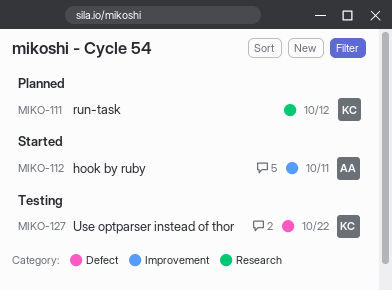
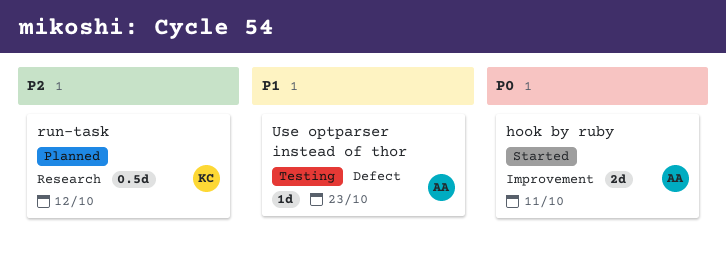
Use optparser instead of thor, owner: KC -> AA
Use optparser instead of thor, due: Oct 22 -> Oct 23

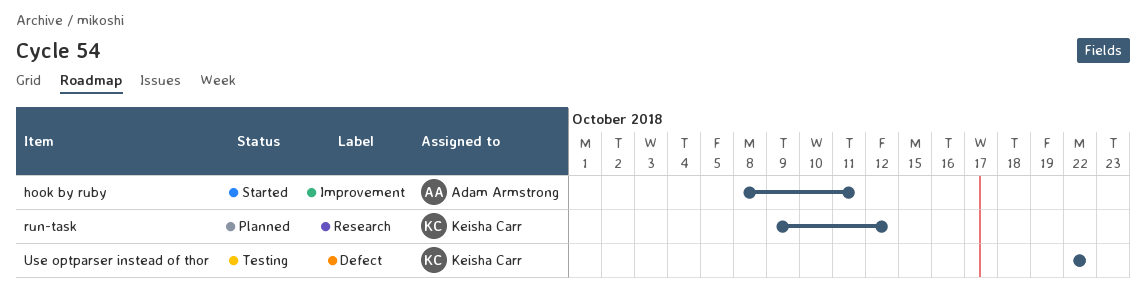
Use optparser instead of thor, owner: Adam Armstrong -> Keisha Carr
Use optparser instead of thor, due: Oct 23 -> Oct 22

